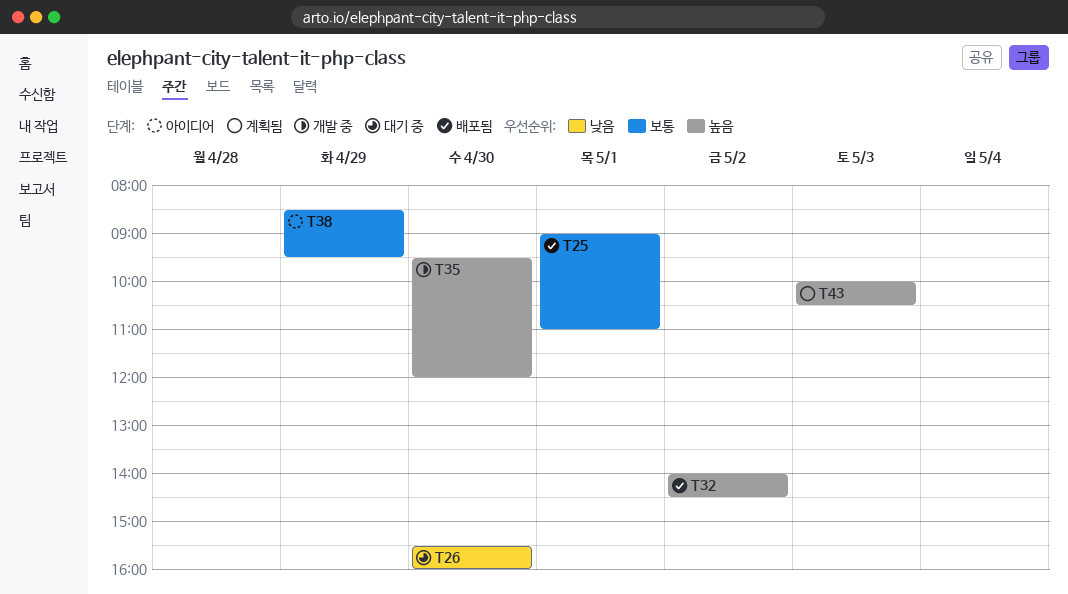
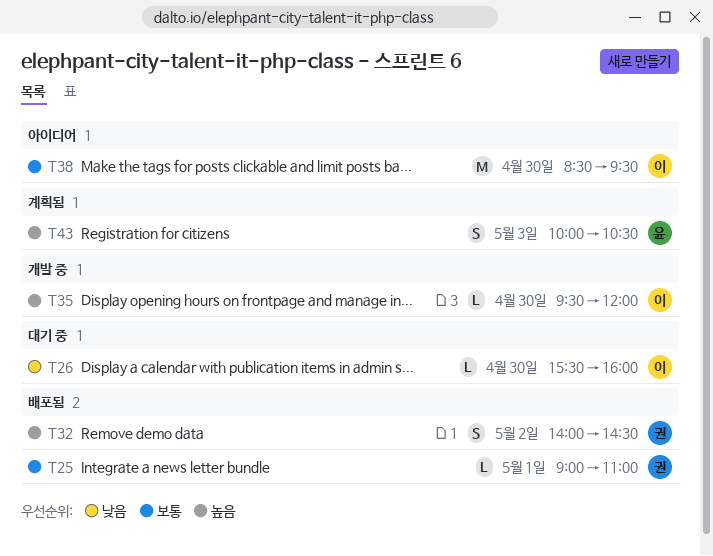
T38, day: Apr 29 -> Apr 30

